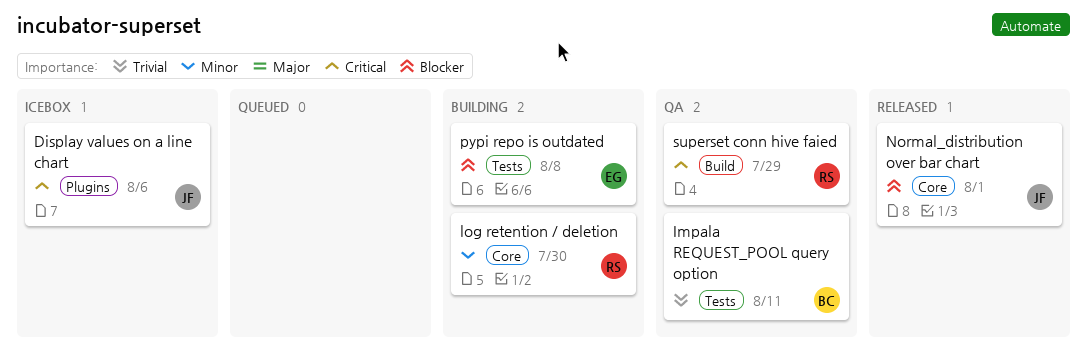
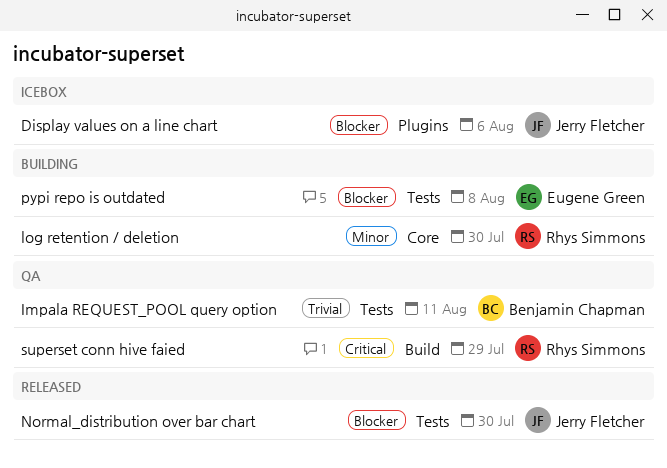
Display values on a line chart, priority: Critical -> Blocker
Normal_distribution over bar chart, label: Core -> Tests
Normal_distribution over bar chart, due: Aug 1 -> Jul 30

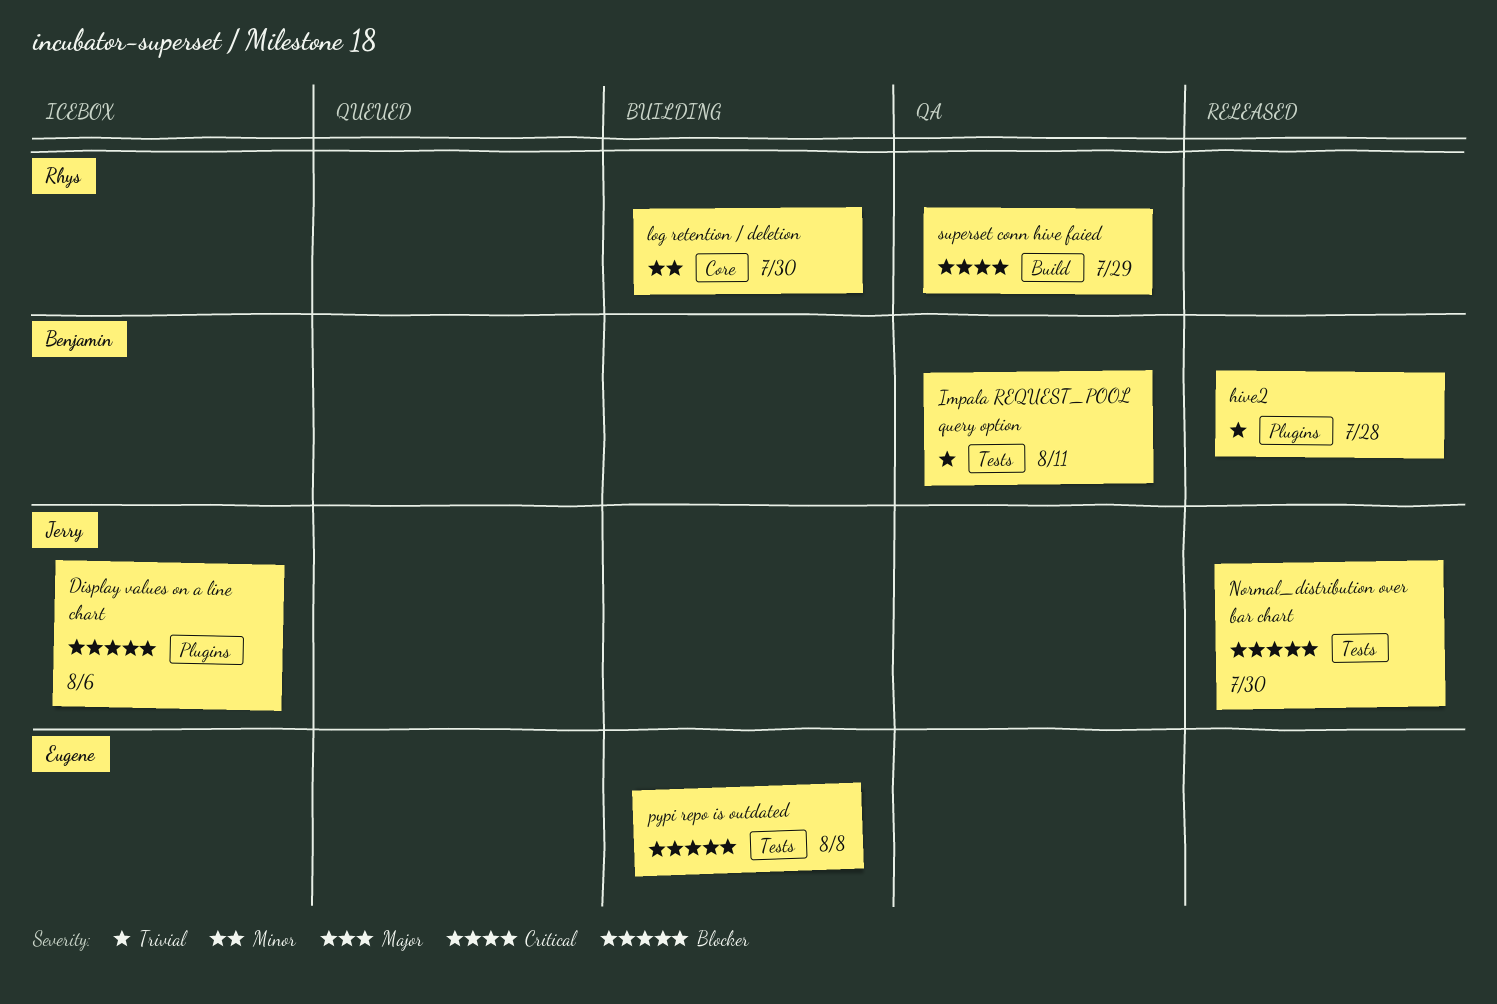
hive2: none -> present

